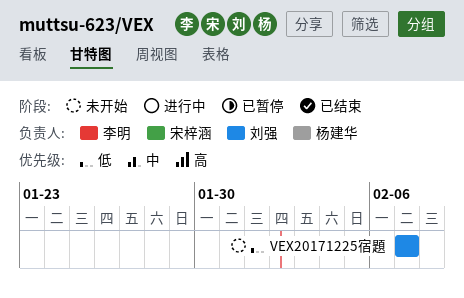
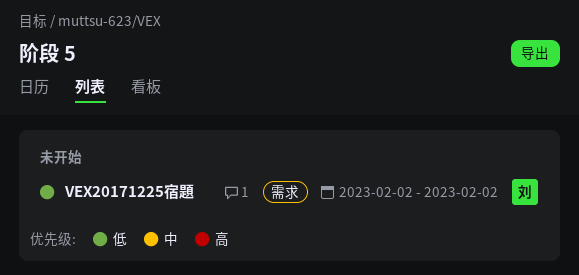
VEX20171225宿題, start: Feb 7 -> Feb 2
VEX20171225宿題, due: Feb 7 -> Feb 2

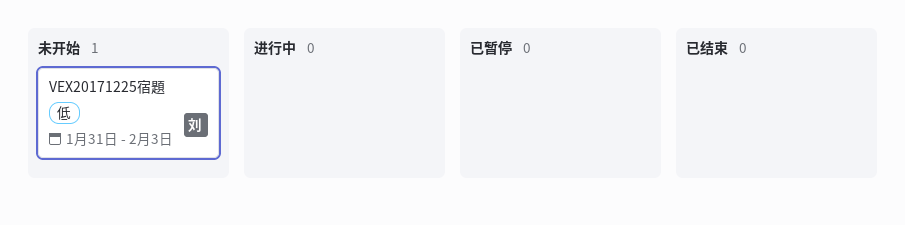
VEX20171225宿題, start: Feb 2 -> Jan 31
VEX20171225宿題, due: Feb 2 -> Feb 3

